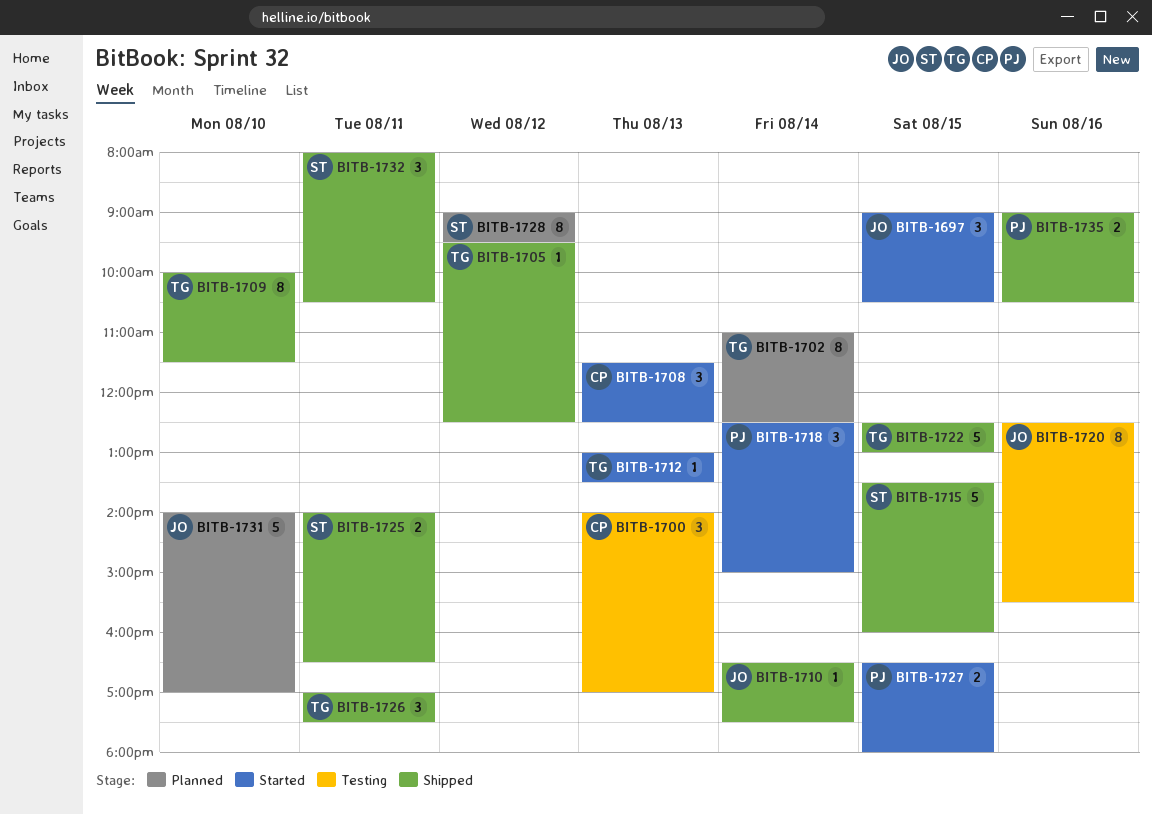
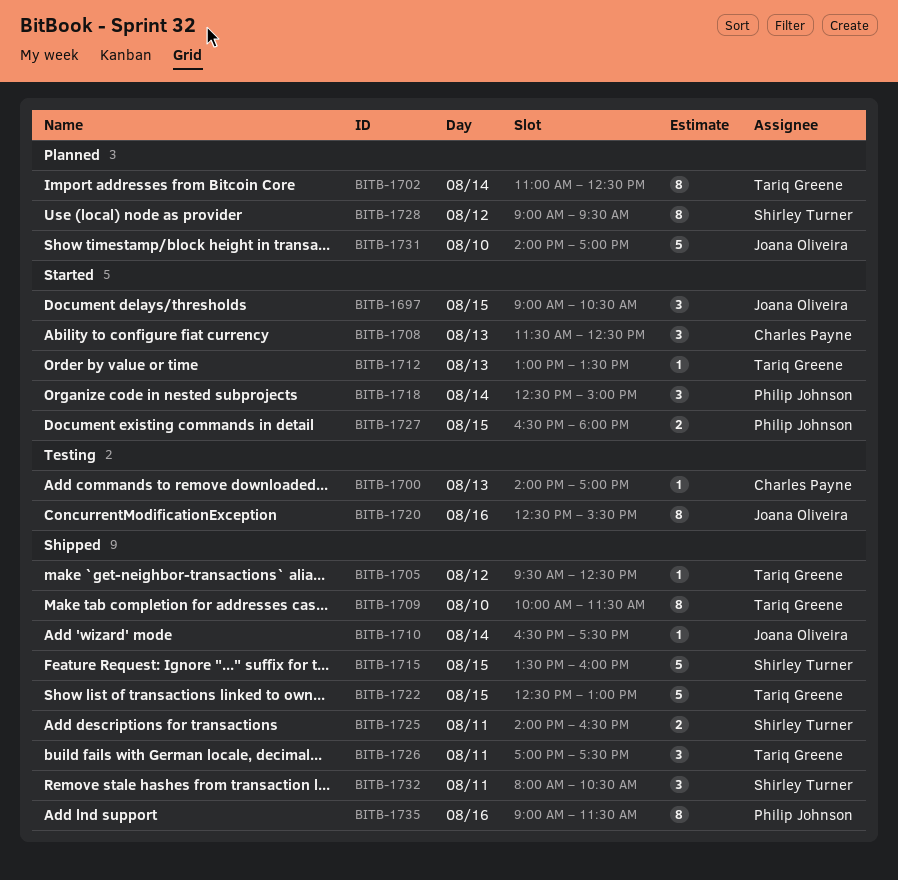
BITB-1700, estimate: 3 -> 1
BITB-1735, estimate: 2 -> 8
BITB-1735, ends: 10:30 -> 11:30

